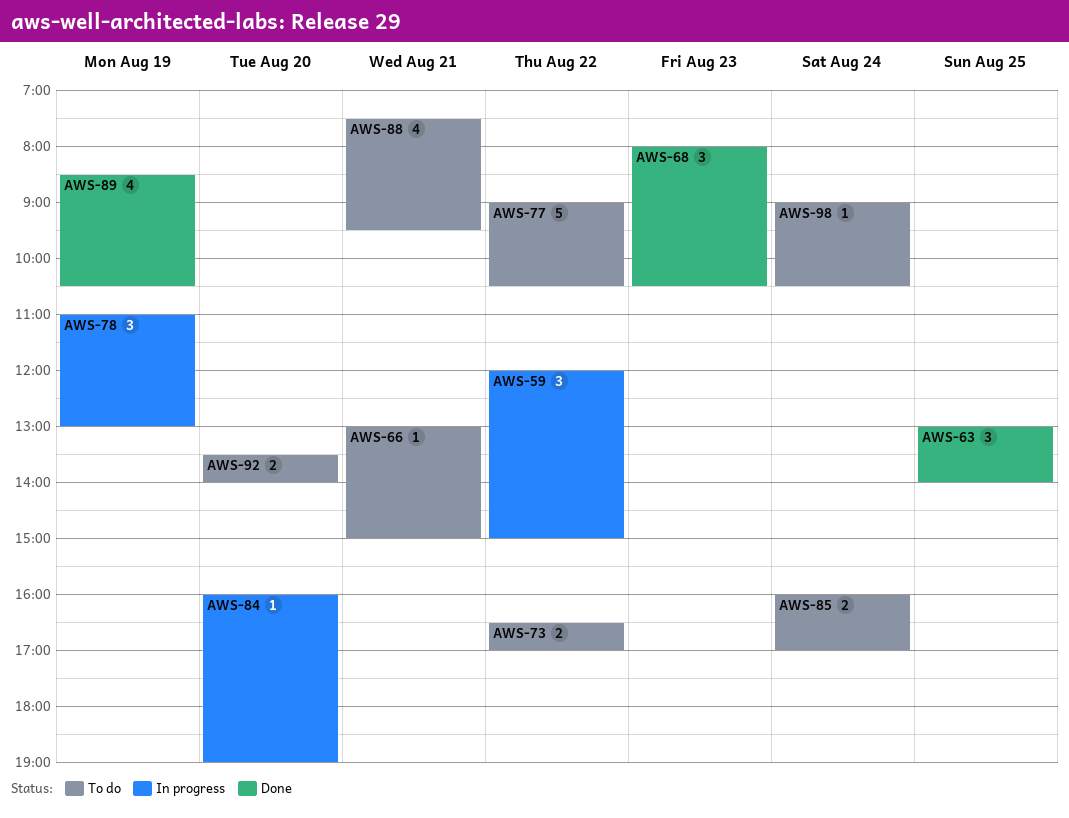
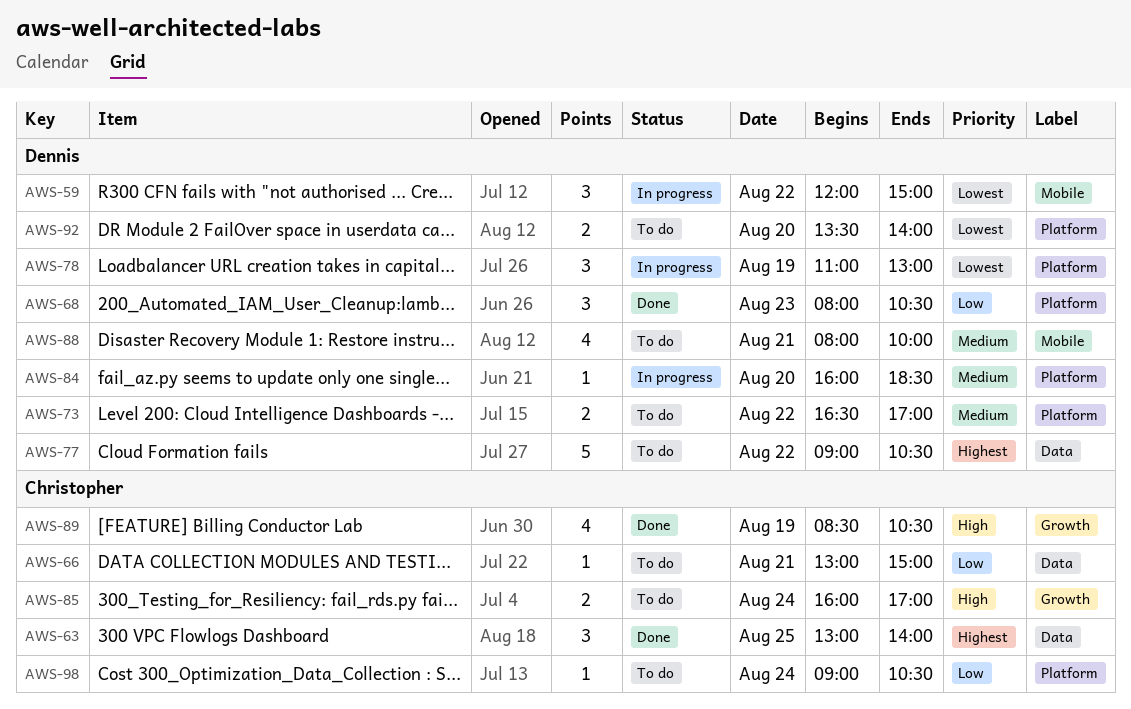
AWS-84, ends: 19:00 -> 18:30
AWS-88, begins: 07:30 -> 08:00
AWS-88, ends: 09:30 -> 10:00

